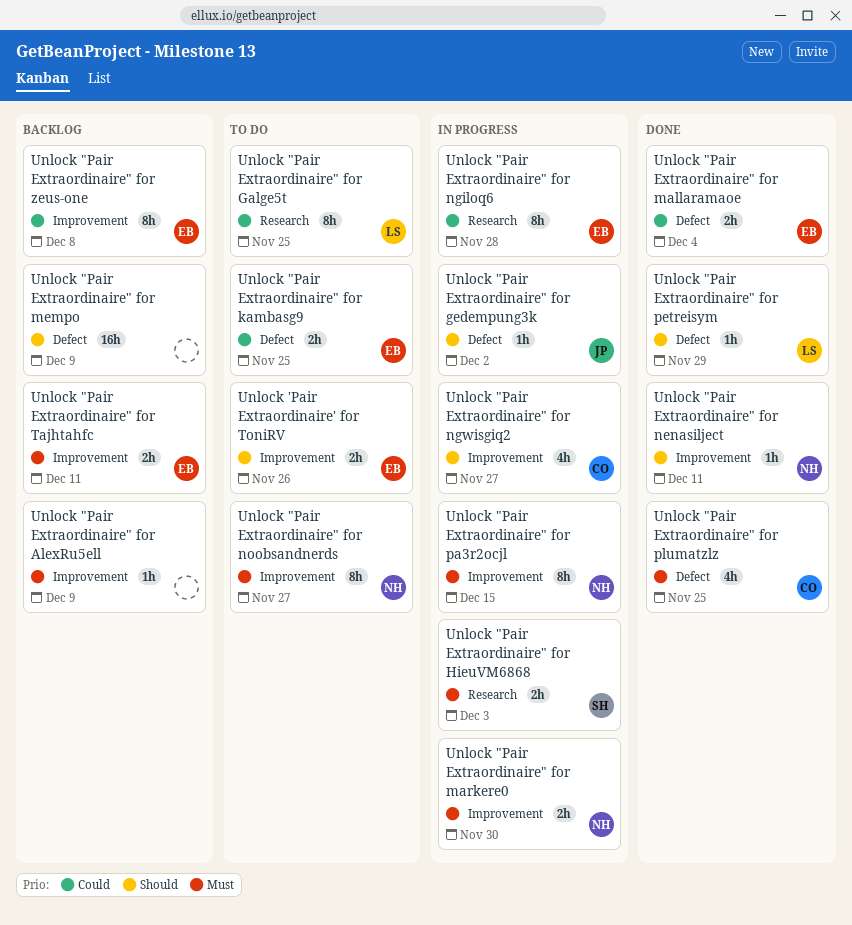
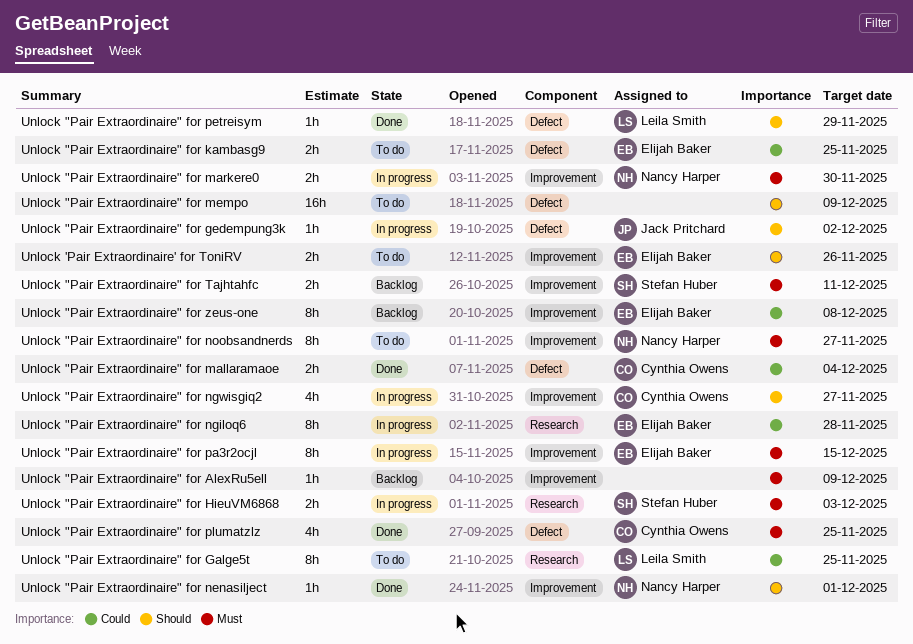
Unlock "Pair Extraordinaire" for mallaramaoe, owner: Elijah Baker -> Cynthia Owens
Unlock "Pair Extraordinaire" for mempo, status: Backlog -> To do
Unlock "Pair Extraordinaire" for nenasilject, due: Dec 11 -> Dec 1
Unlock "Pair Extraordinaire" for pa3r2ocjl, owner: Nancy Harper -> Elijah Baker
Unlock "Pair Extraordinaire" for Tajhtahfc, owner: Elijah Baker -> Stefan Huber

